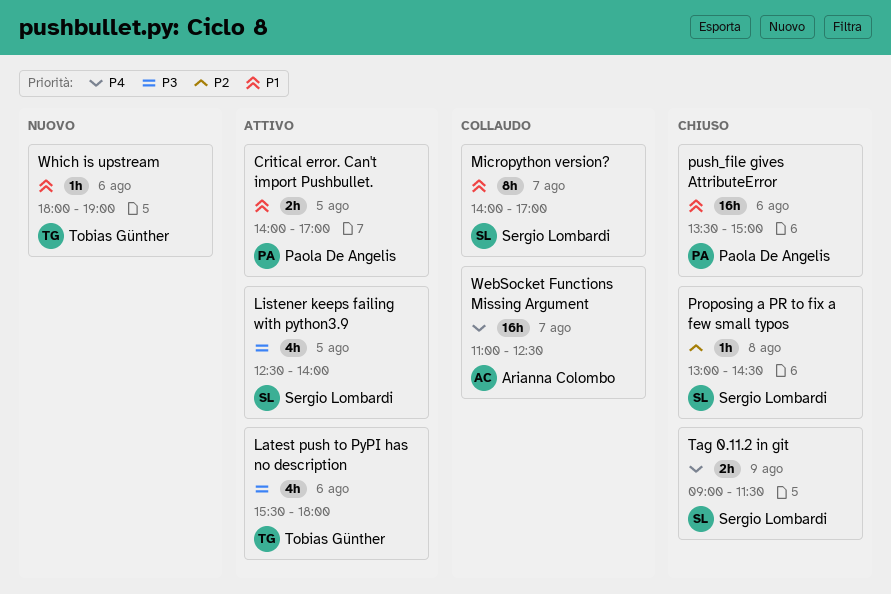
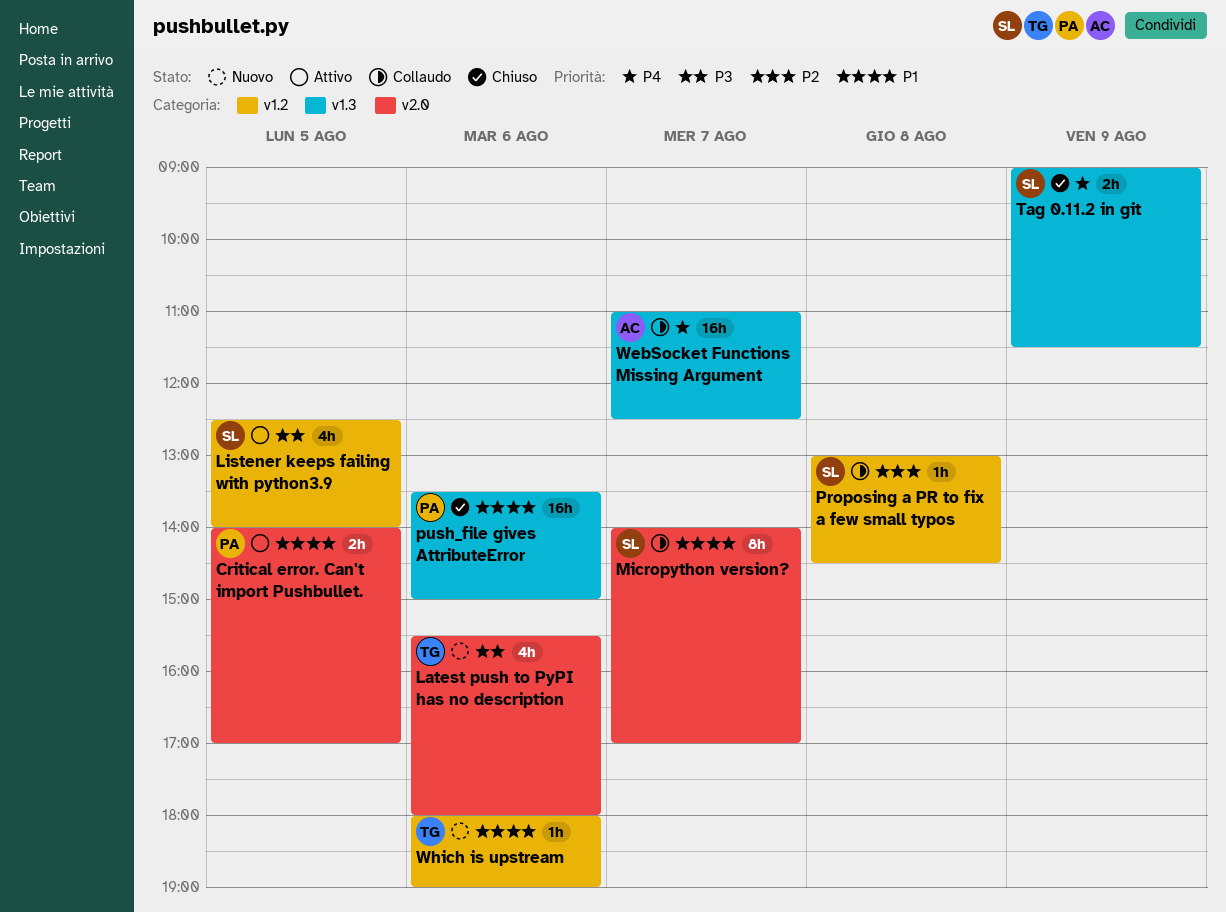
Latest push to PyPI has no description, status: Attivo -> Nuovo
Proposing a PR to fix a few small typos, status: Chiuso -> Collaudo

